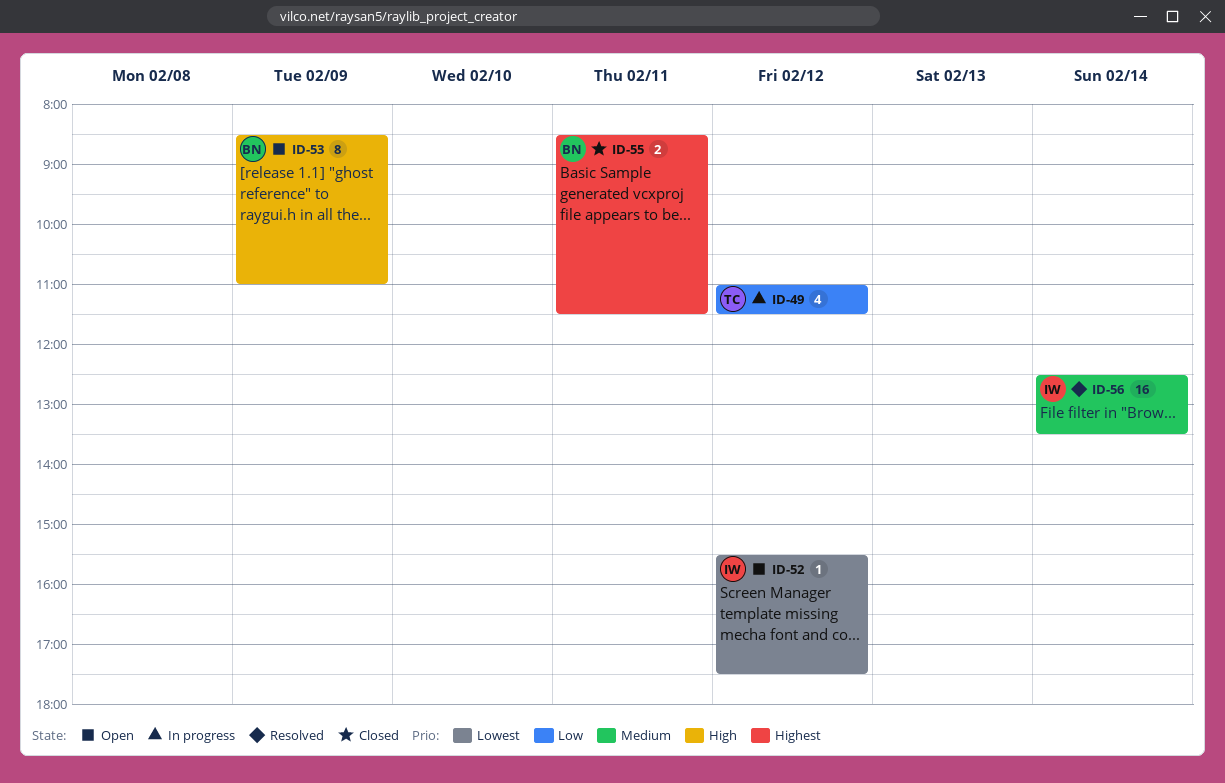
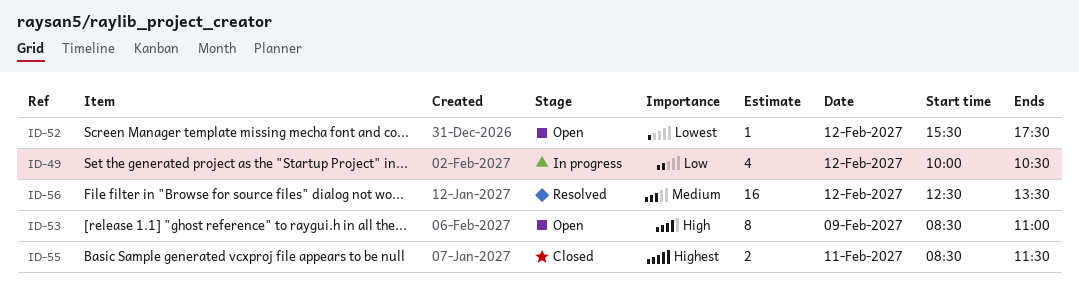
ID-49, begins: 11:00 -> 10:00
ID-49, ends: 11:30 -> 10:30
ID-56, day: Feb 14 -> Feb 12

